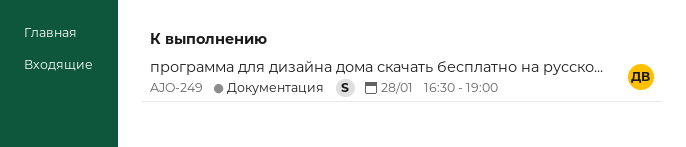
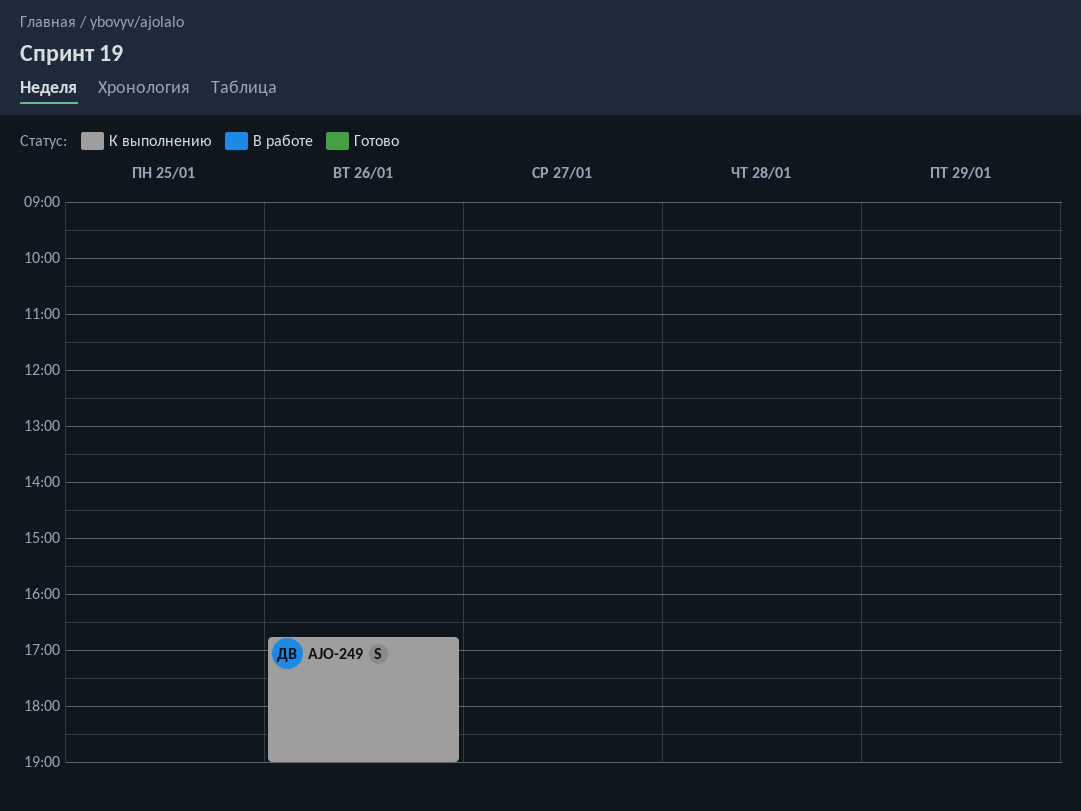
AJO-249, day: Jan 28 -> Jan 26
AJO-249, begins: 16:30 -> 16:45

